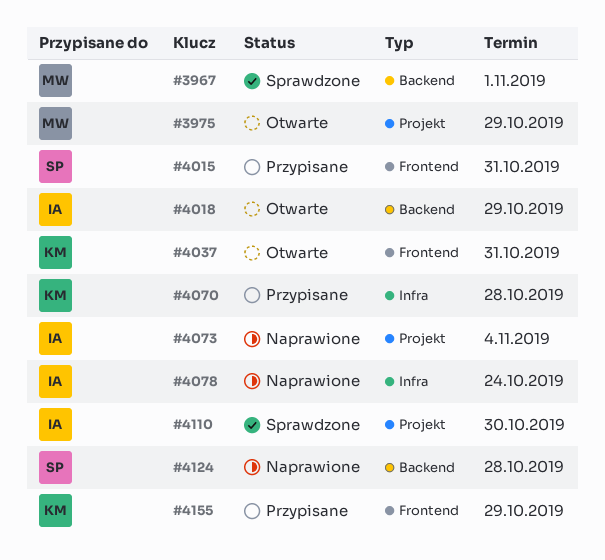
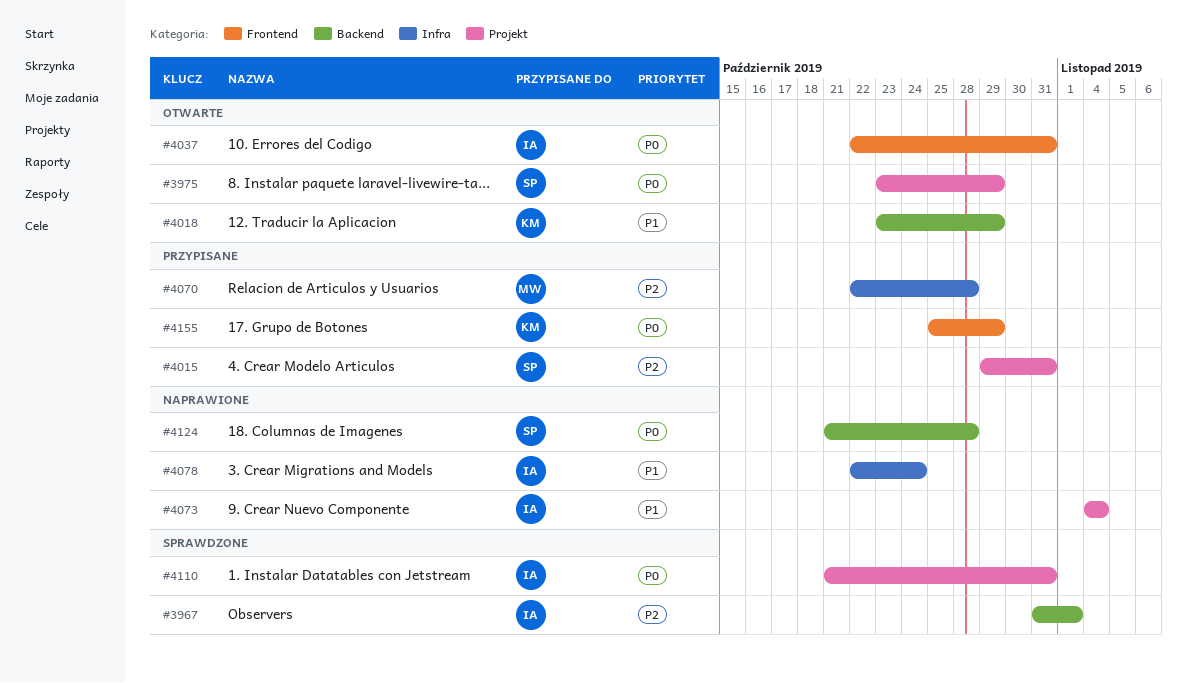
#3967, owner: MW -> IA
#3975, owner: MW -> SP
#4015, label: Frontend -> Projekt
#4018, owner: IA -> KM
#4037, owner: KM -> IA
#4070, owner: KM -> MW
#4110, due: Oct 30 -> Oct 31

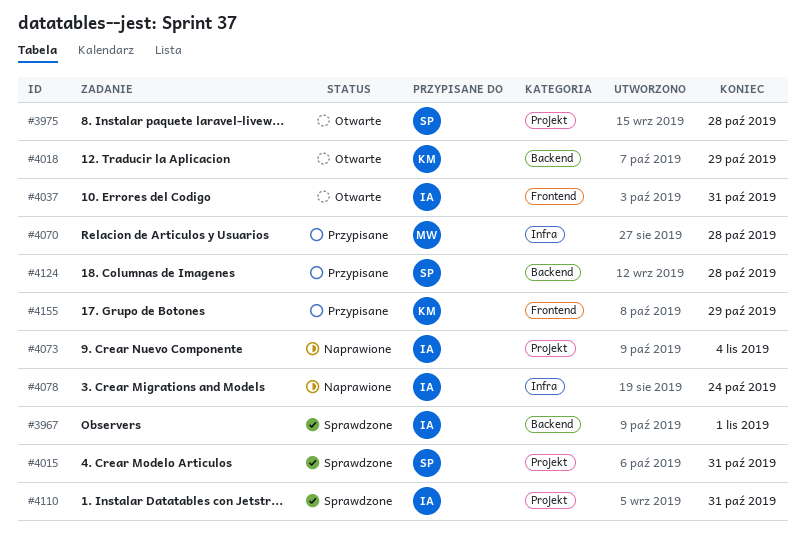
#3975, due: Oct 29 -> Oct 28
#4015, status: Przypisane -> Sprawdzone
#4124, status: Naprawione -> Przypisane

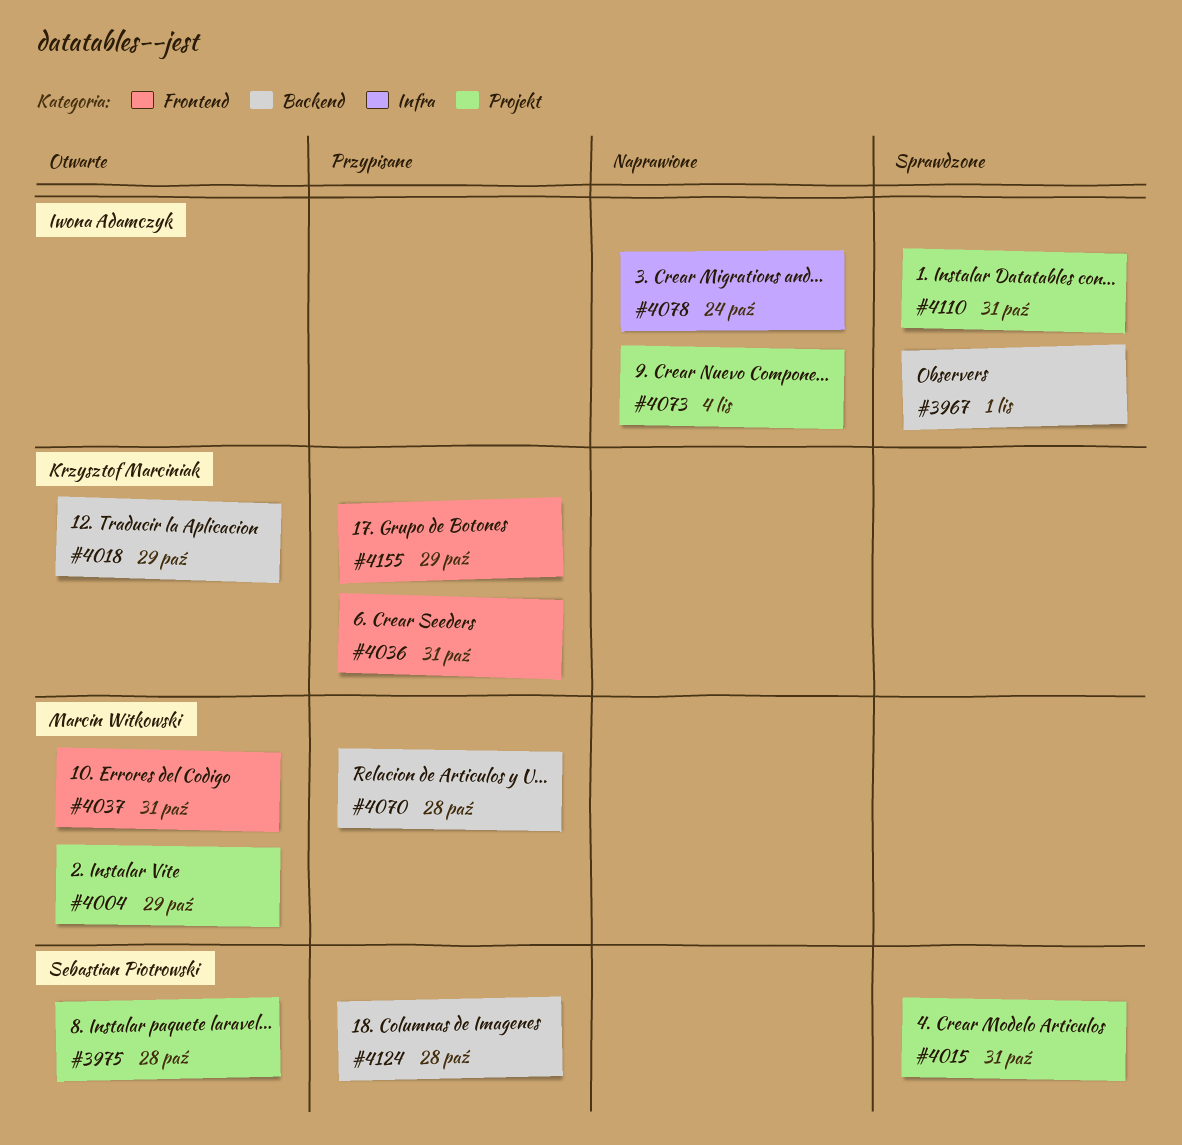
#4004: none -> present
#4036: none -> present
#4037, owner: Iwona Adamczyk -> Marcin Witkowski
#4070, label: Infra -> Backend

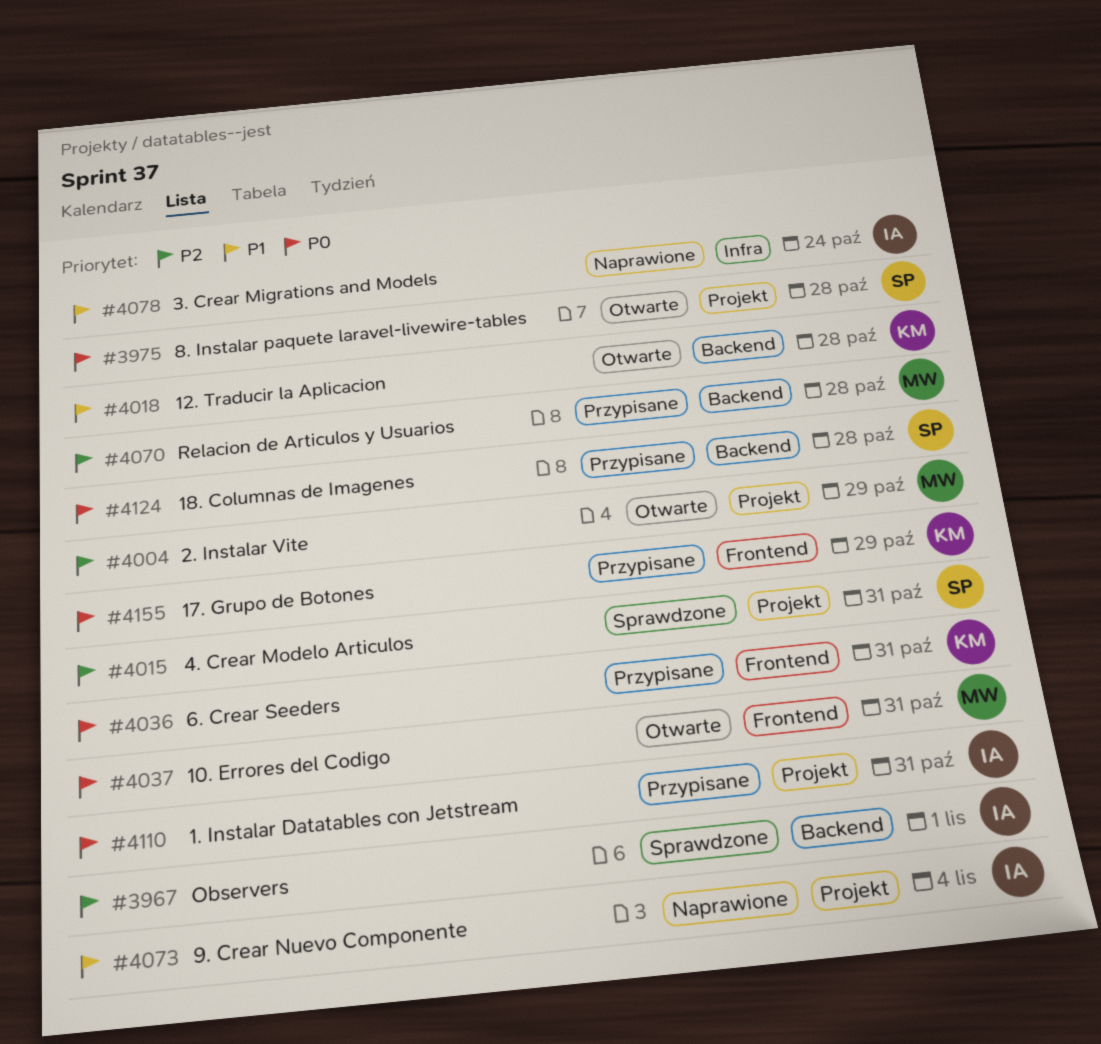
#4018, due: Oct 29 -> Oct 28
#4110, status: Sprawdzone -> Przypisane

